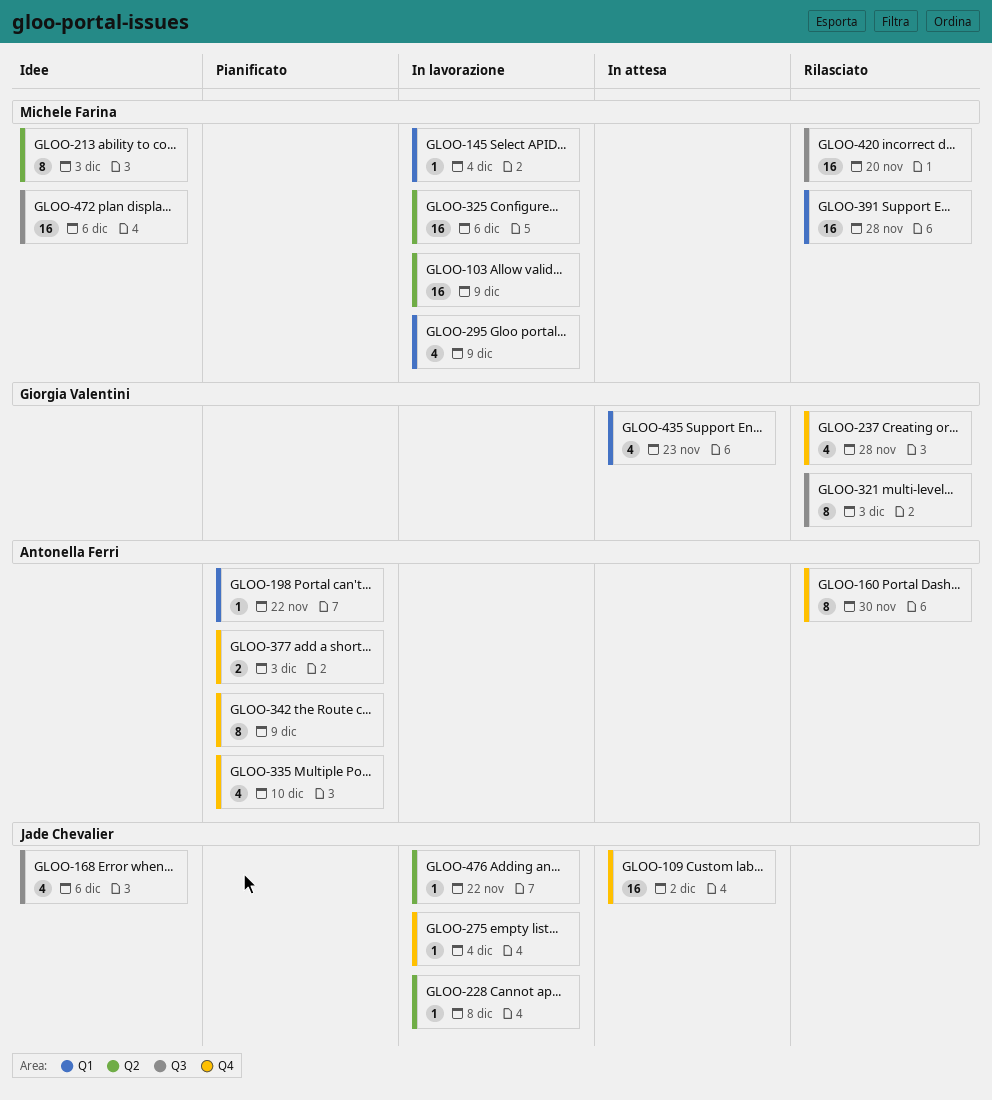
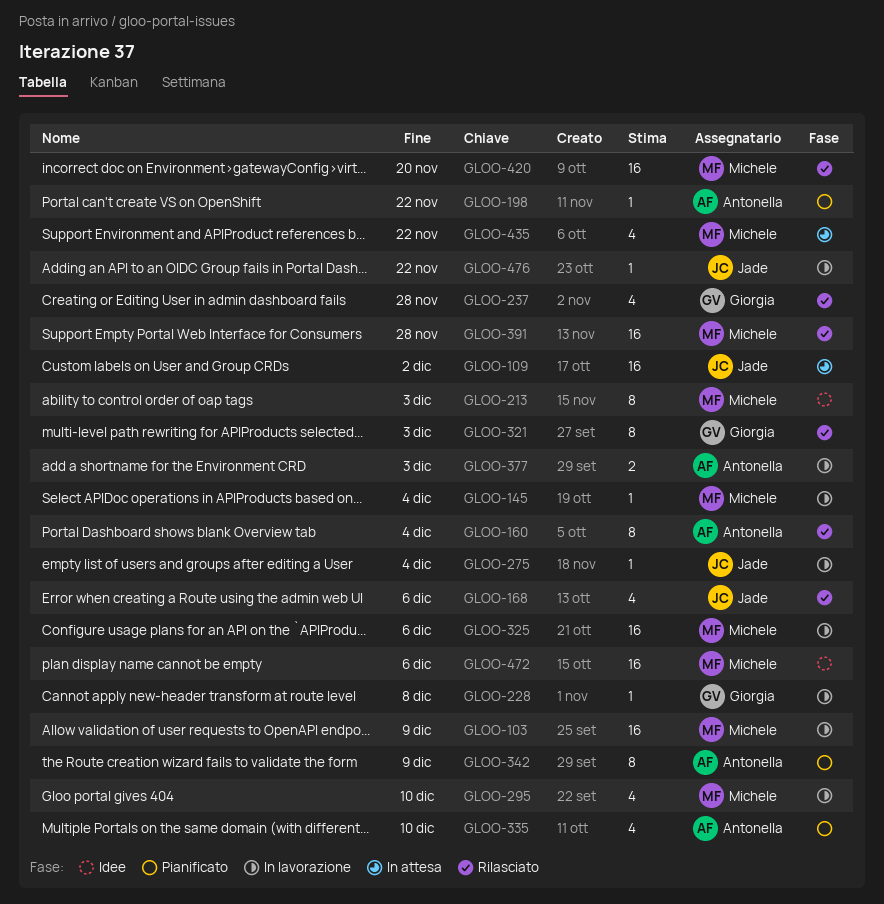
GLOO-160, due: Nov 30 -> Dec 4
GLOO-168, status: Idee -> Rilasciato
GLOO-228, owner: Jade Chevalier -> Giorgia Valentini
GLOO-295, due: Dec 9 -> Dec 10
GLOO-377, status: Pianificato -> In lavorazione
GLOO-435, owner: Giorgia Valentini -> Michele Farina
GLOO-435, due: Nov 23 -> Nov 22

